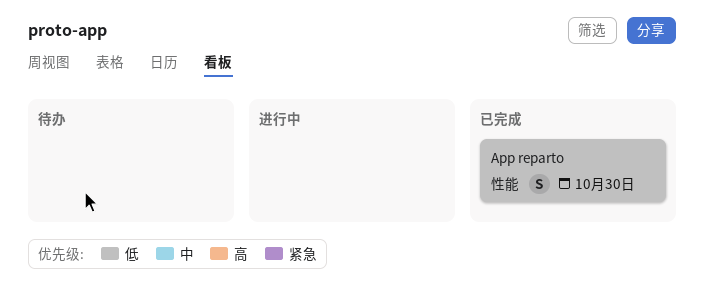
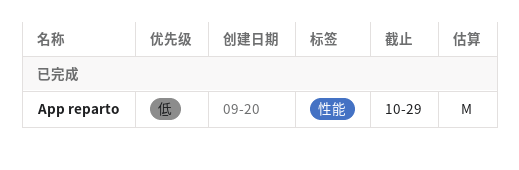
App reparto, estimate: S -> M
App reparto, due: Oct 30 -> Oct 29

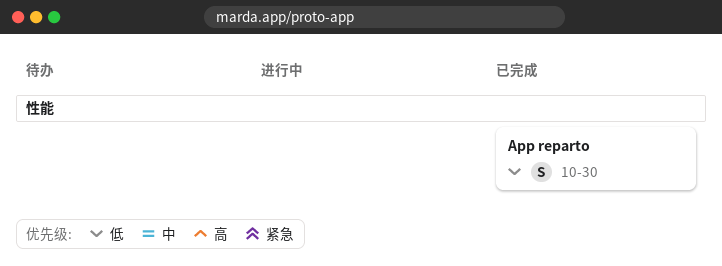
App reparto, estimate: M -> S
App reparto, due: Oct 29 -> Oct 30

